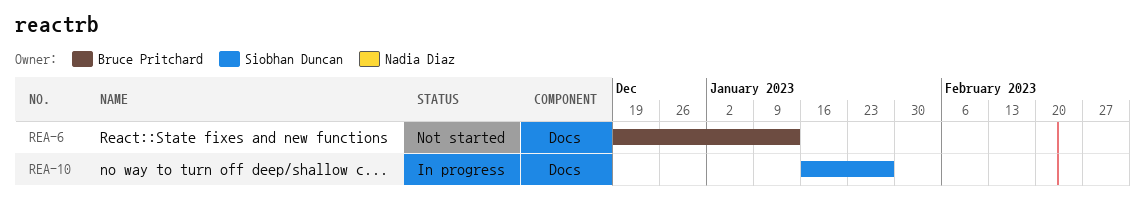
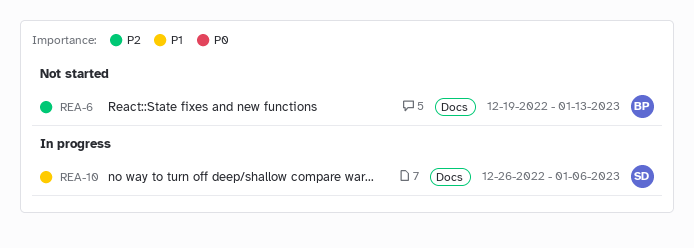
REA-10, start: Jan 16 -> Dec 26
REA-10, due: Jan 27 -> Jan 6

